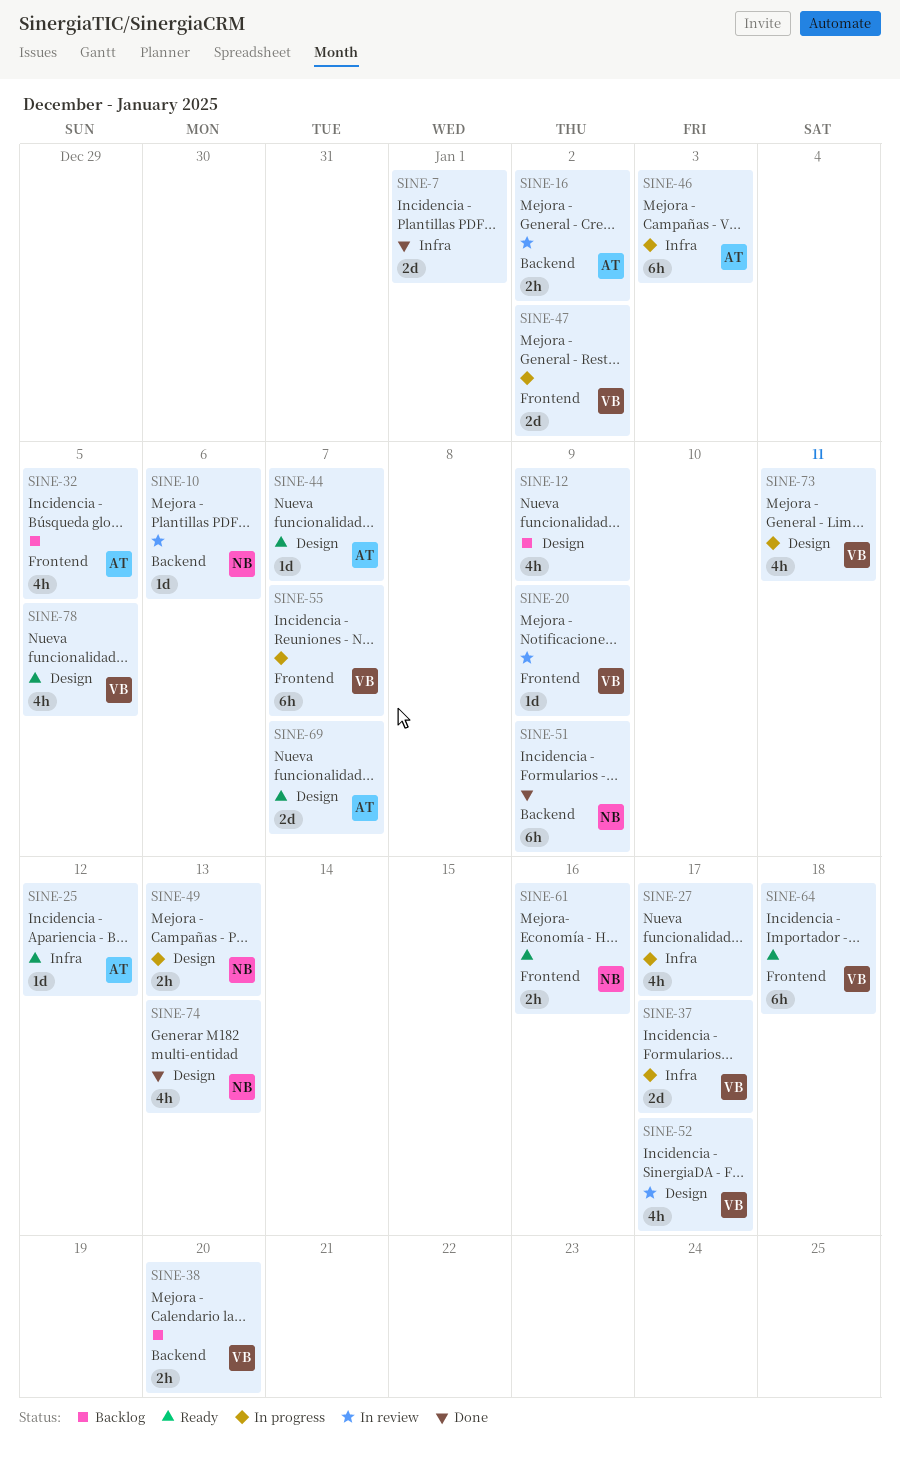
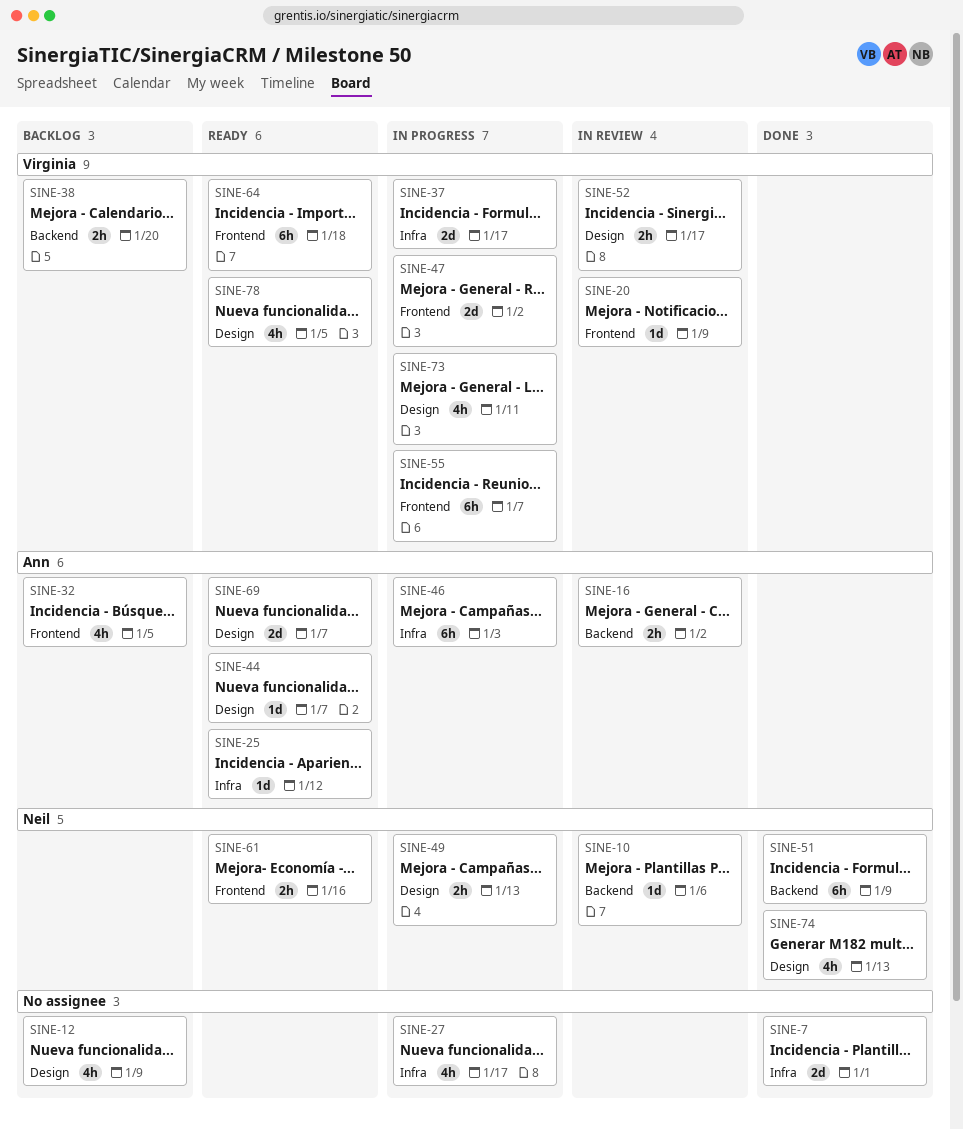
SINE-52, estimate: 4h -> 2h

